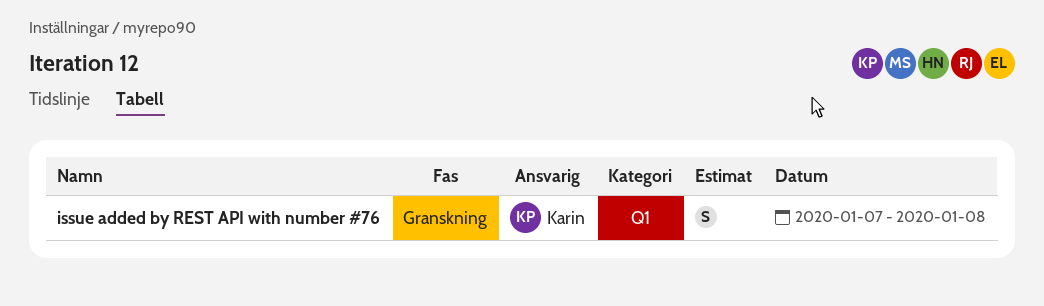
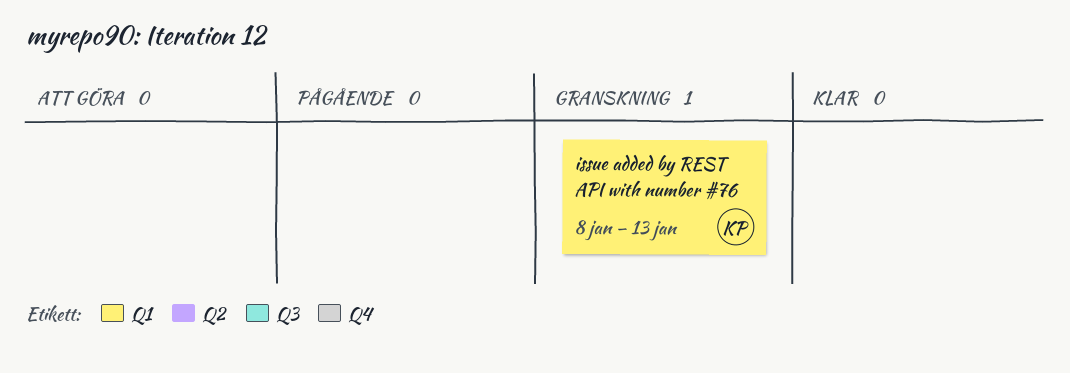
issue added by REST API with number #76, start: Jan 7 -> Jan 8
issue added by REST API with number #76, due: Jan 8 -> Jan 13

